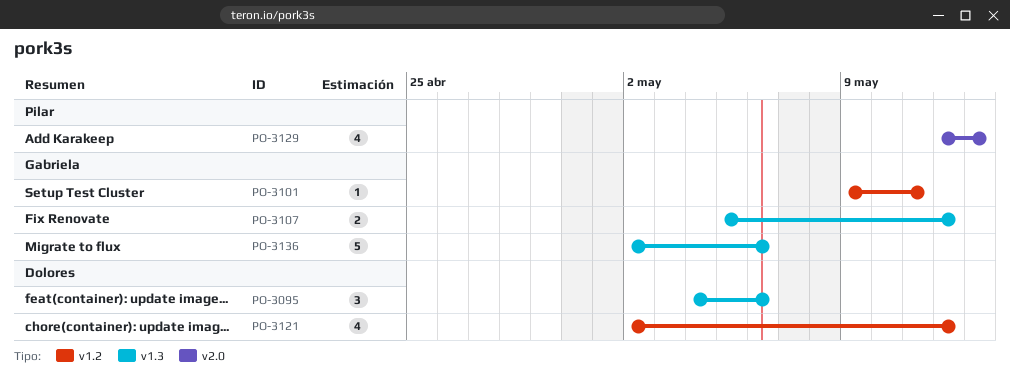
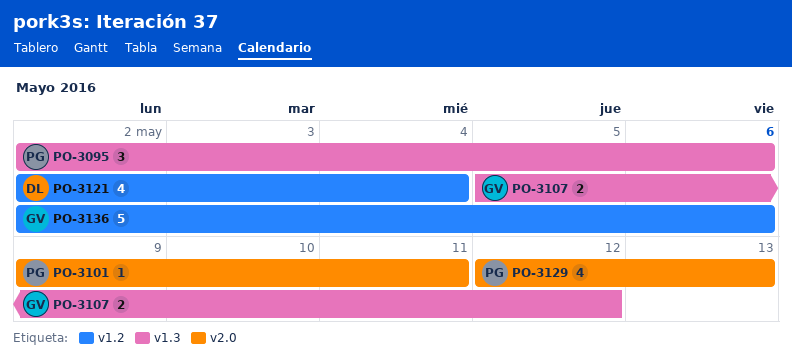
PO-3095, owner: Dolores -> Pilar
PO-3095, start: May 4 -> May 2
PO-3101, owner: Gabriela -> Pilar
PO-3101, label: v1.2 -> v2.0
PO-3121, due: May 12 -> May 4
PO-3136, label: v1.3 -> v1.2

